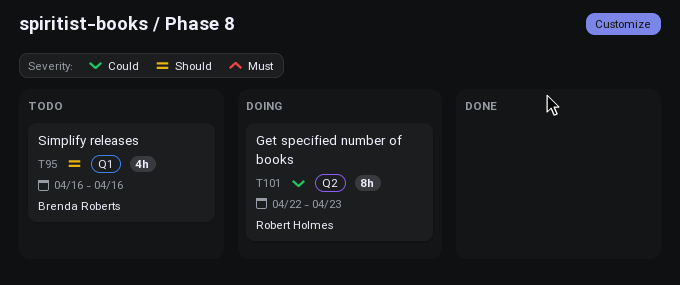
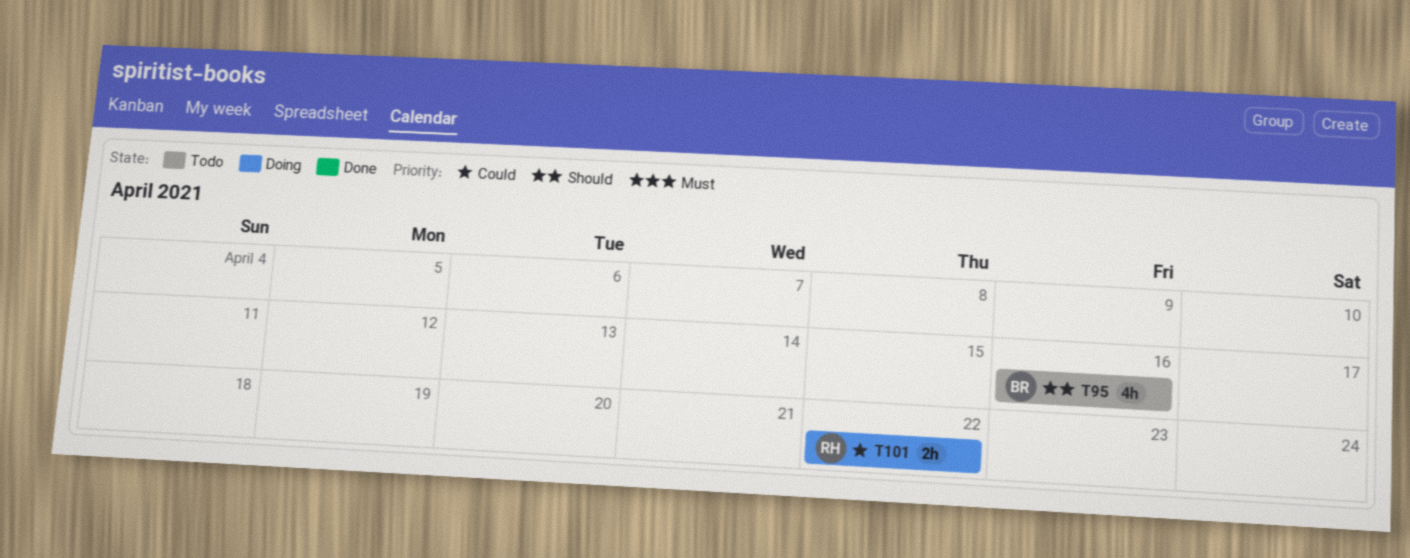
T101, estimate: 8h -> 2h
T101, due: Apr 23 -> Apr 22

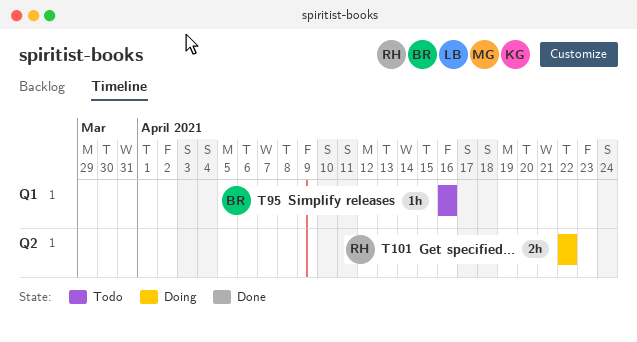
T95, estimate: 4h -> 1h

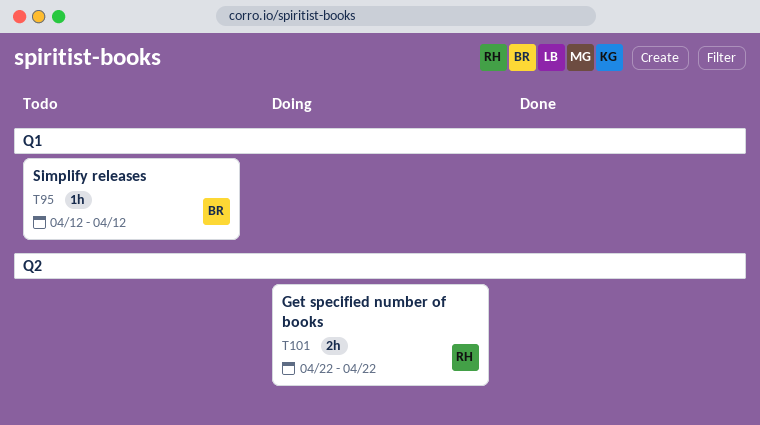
T95, start: Apr 16 -> Apr 12
T95, due: Apr 16 -> Apr 12

